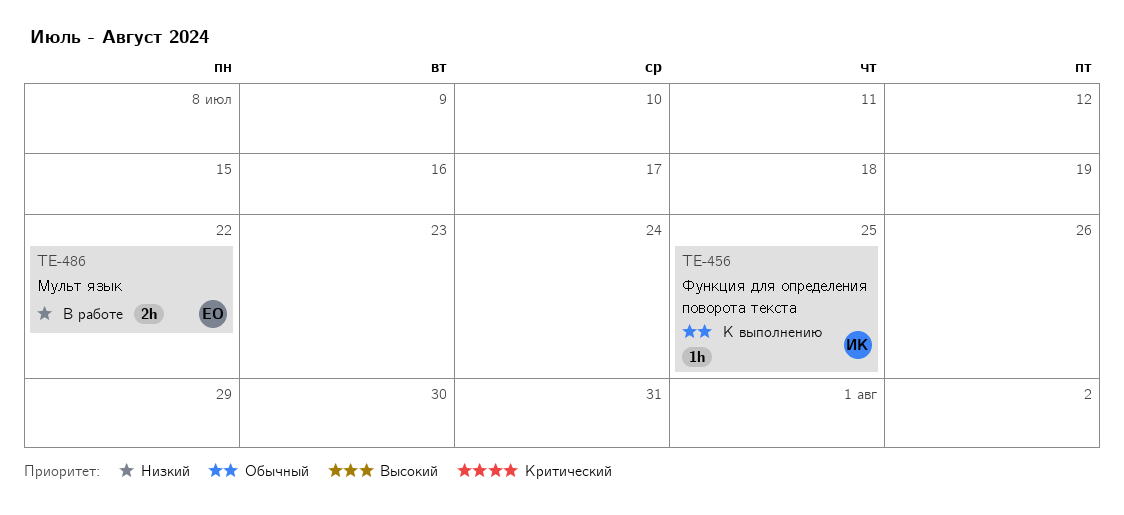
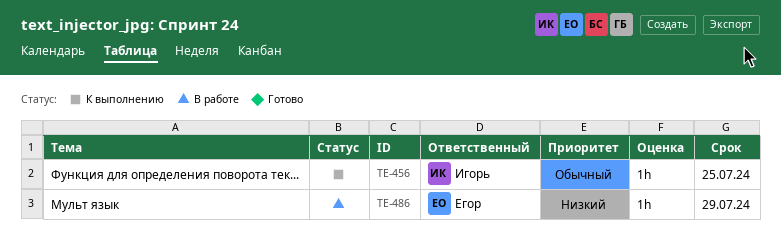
TE-486, estimate: 2h -> 1h
TE-486, due: Jul 22 -> Jul 29

